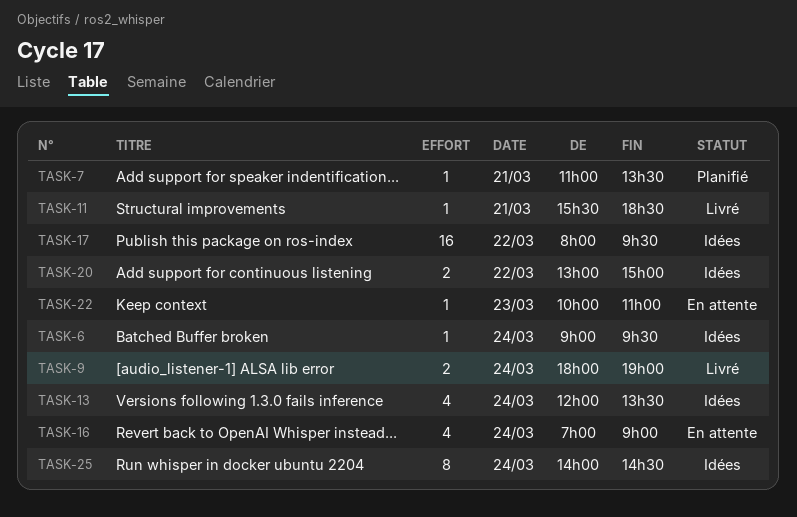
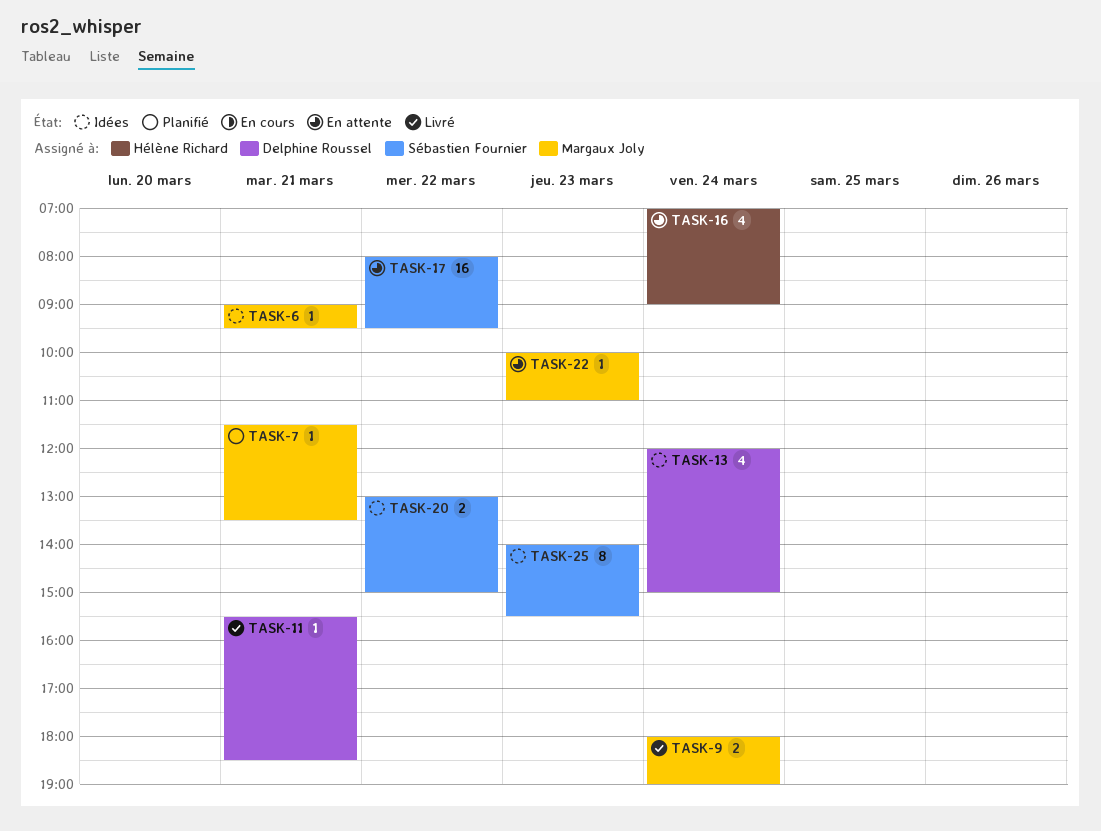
TASK-6, day: Mar 24 -> Mar 21
TASK-7, begins: 11:00 -> 11:30
TASK-13, ends: 13:30 -> 15:00
TASK-17, status: Idées -> En attente
TASK-25, day: Mar 24 -> Mar 23
TASK-25, ends: 14:30 -> 15:30

